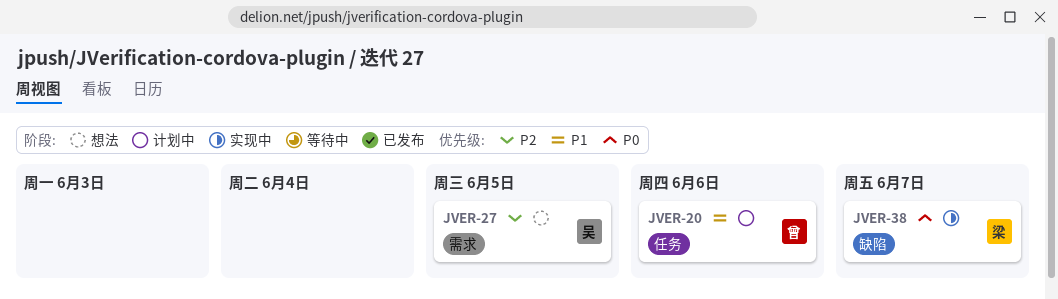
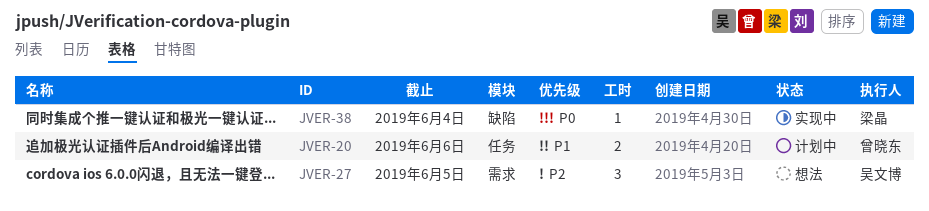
JVER-38, due: Jun 7 -> Jun 4

